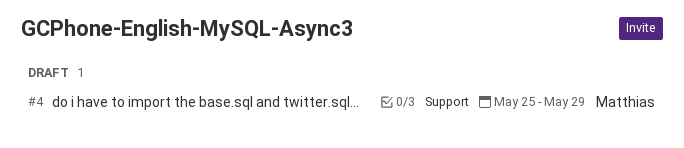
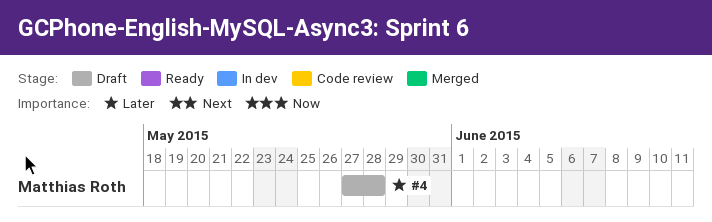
#4, start: May 25 -> May 27
#4, due: May 29 -> May 28

